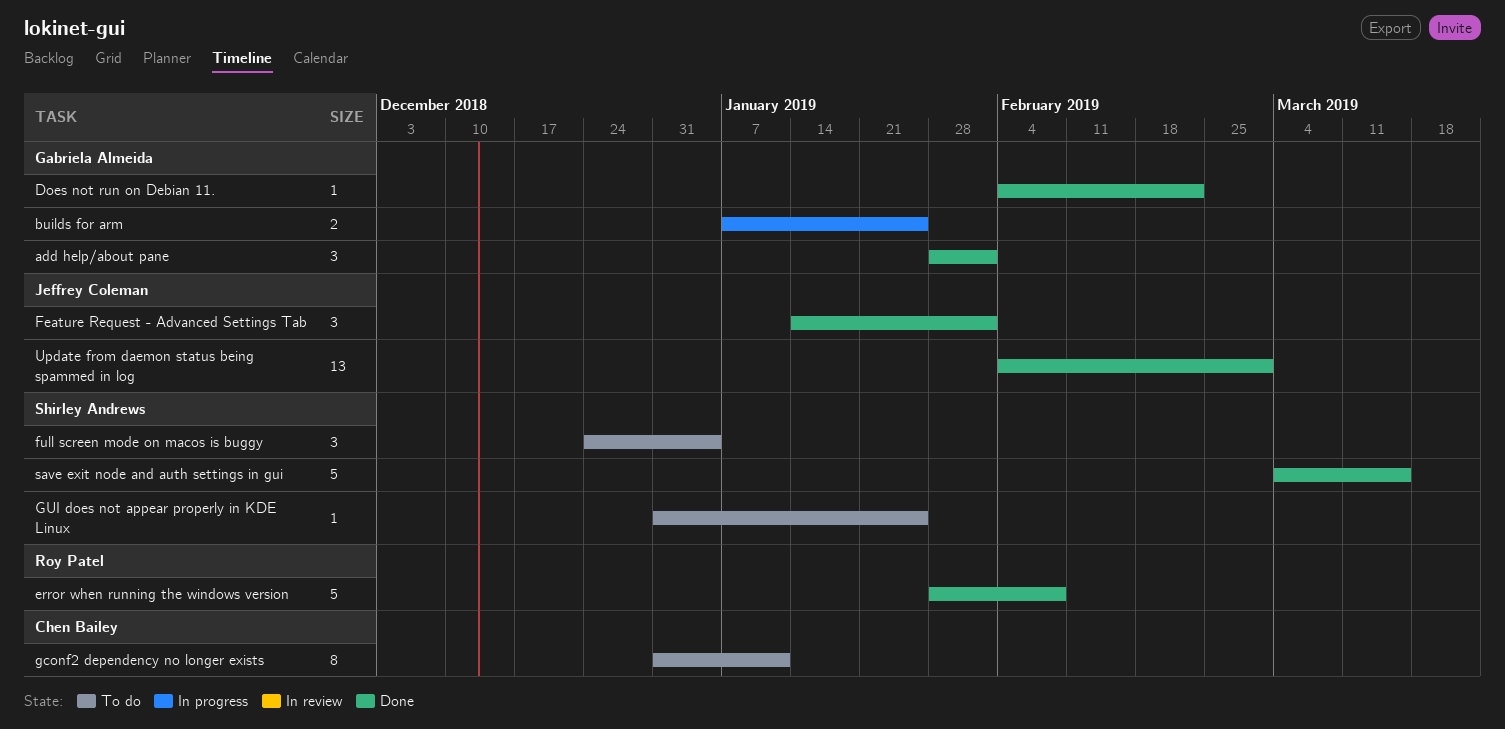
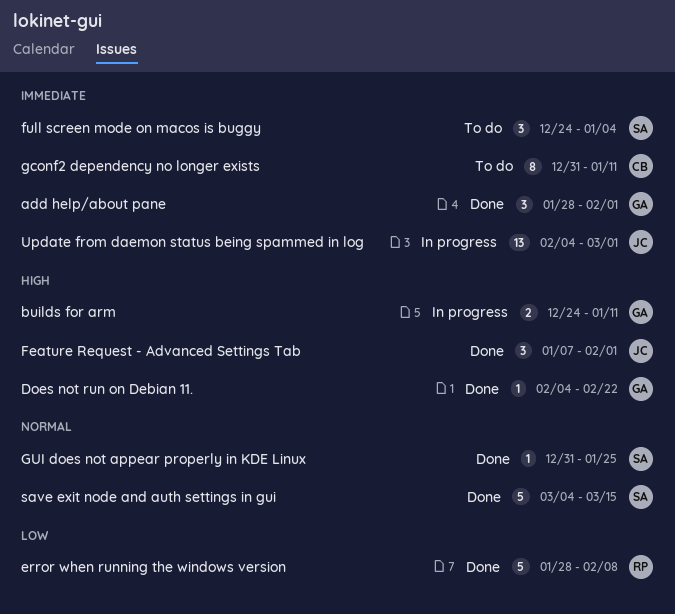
builds for arm, start: Jan 7 -> Dec 24
builds for arm, due: Jan 25 -> Jan 11
Feature Request - Advanced Settings Tab, start: Jan 14 -> Jan 7
GUI does not appear properly in KDE Linux, status: To do -> Done
Update from daemon status being spammed in log, status: Done -> In progress

